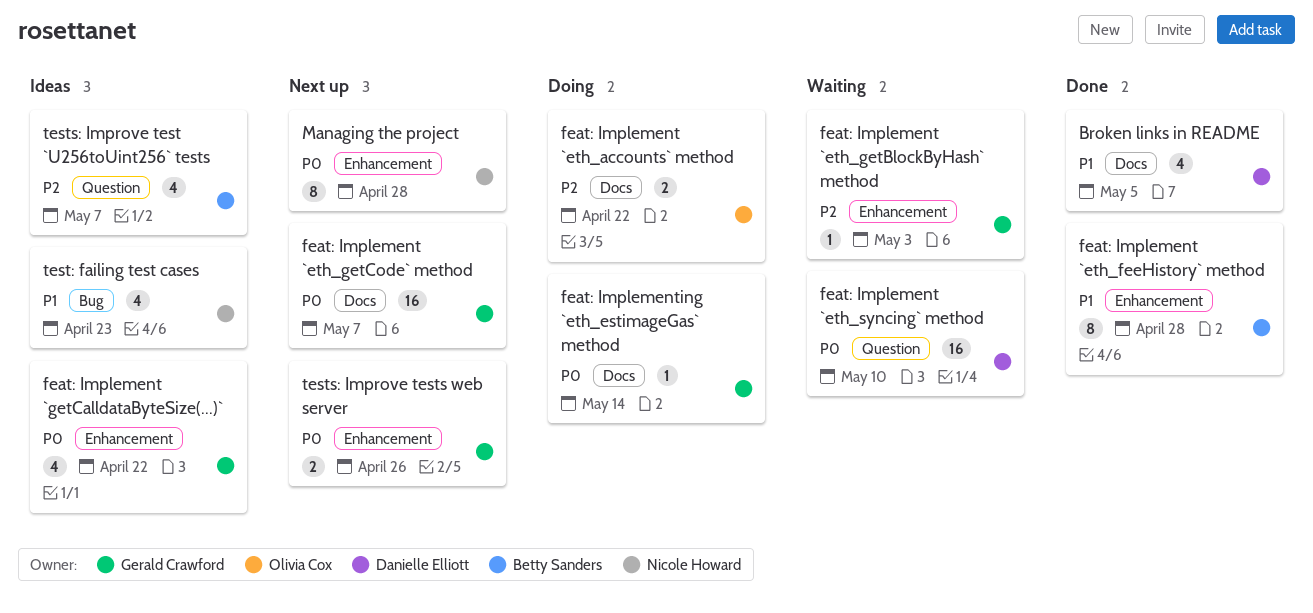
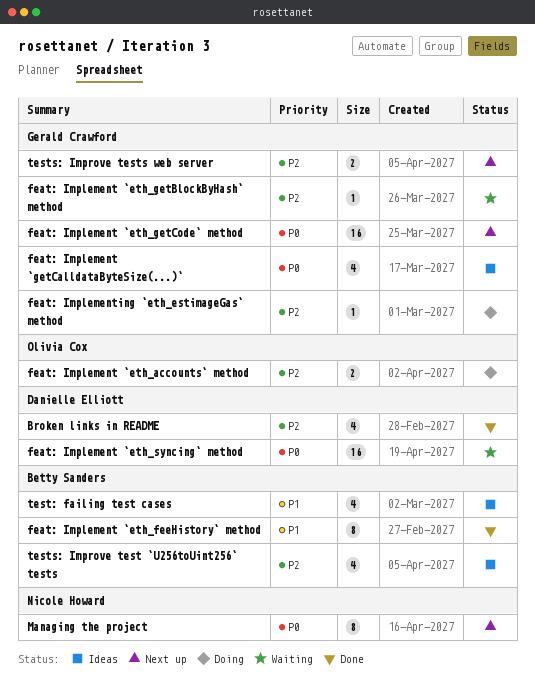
Broken links in README, priority: P1 -> P2
feat: Implementing `eth_estimageGas` method, priority: P0 -> P2
test: failing test cases, owner: Nicole Howard -> Betty Sanders
tests: Improve tests web server, priority: P0 -> P2

